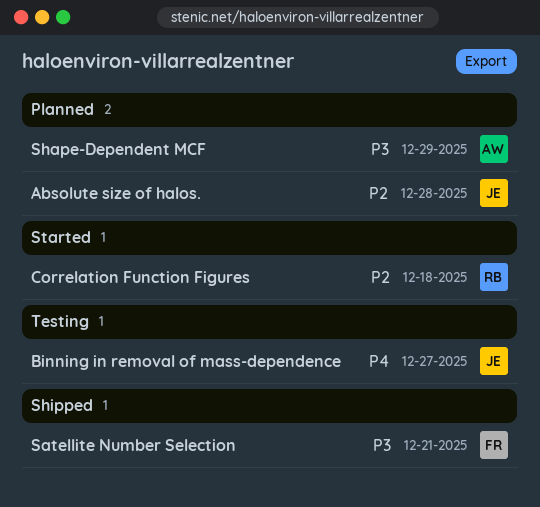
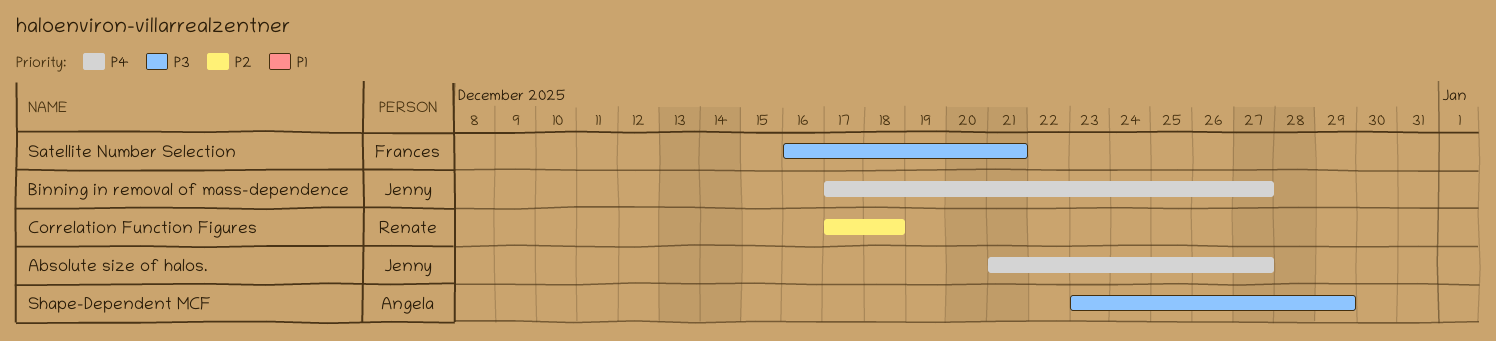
Absolute size of halos., priority: P2 -> P4
Absolute size of halos., due: Dec 28 -> Dec 27

